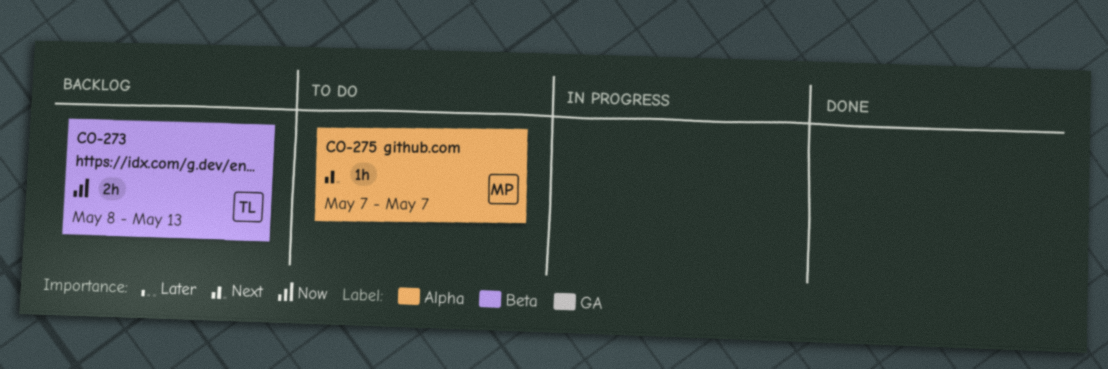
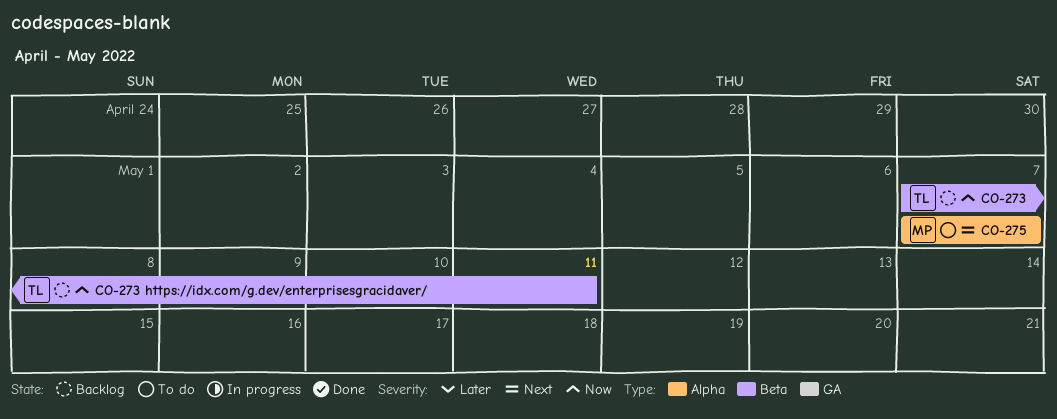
CO-273, start: May 8 -> May 7
CO-273, due: May 13 -> May 11

